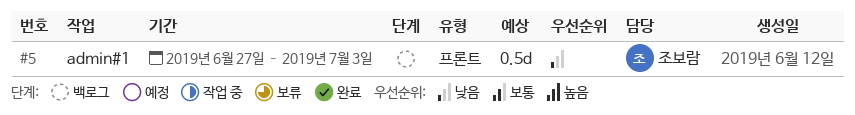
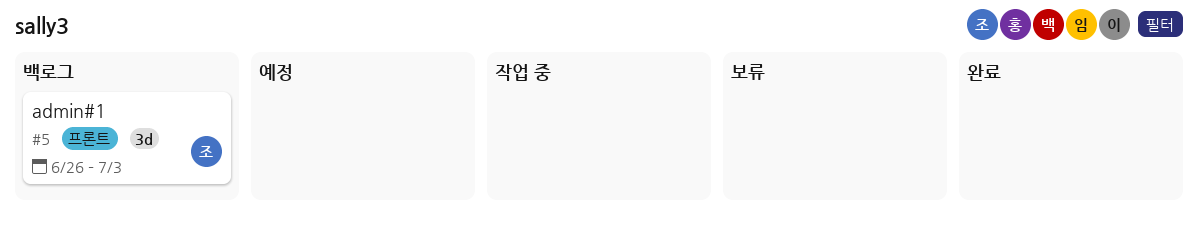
#5, estimate: 0.5d -> 3d
#5, start: Jun 27 -> Jun 26

